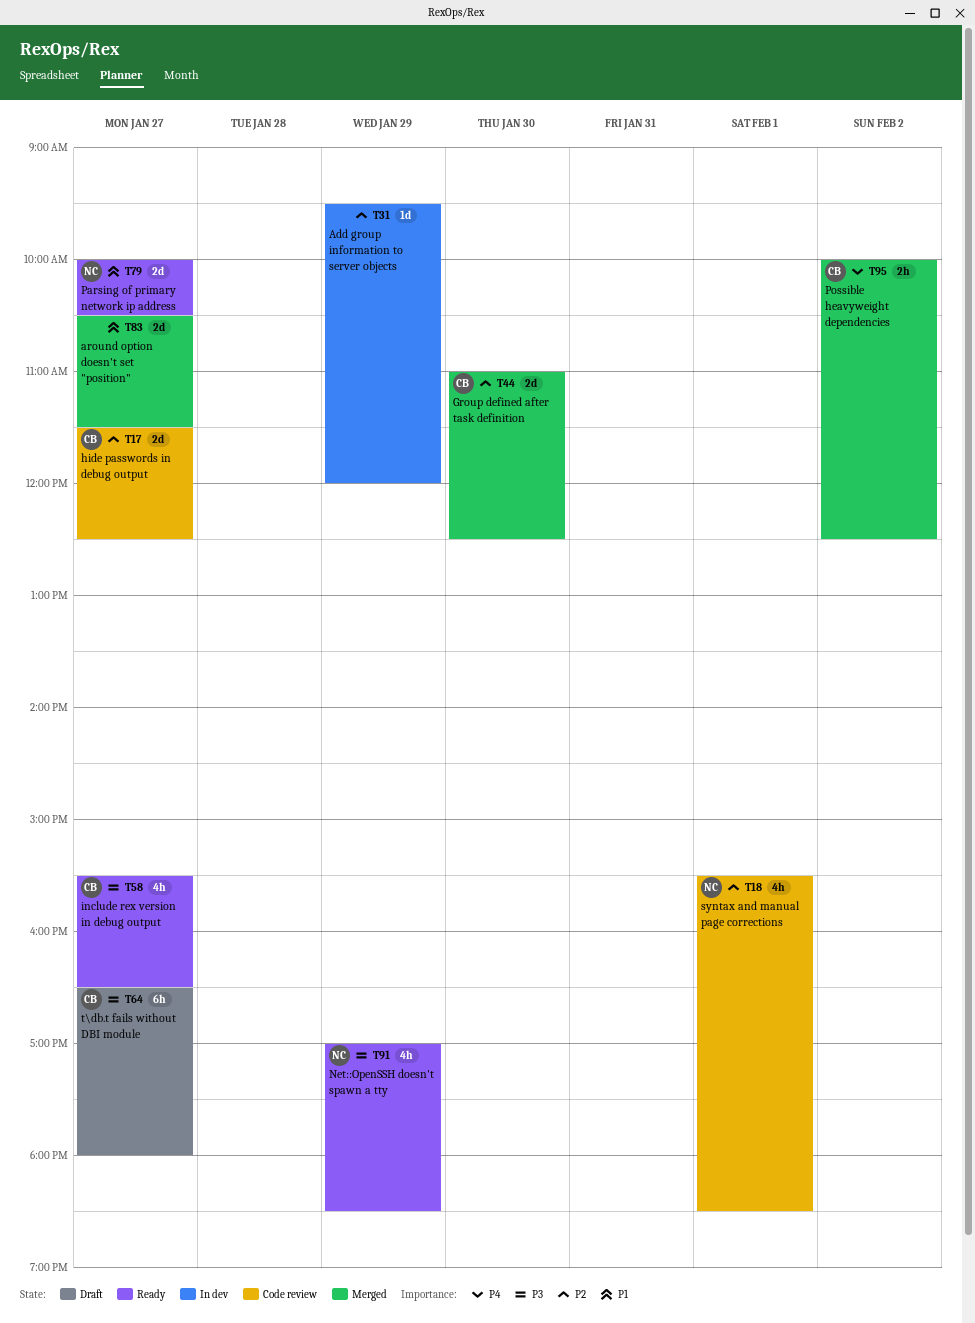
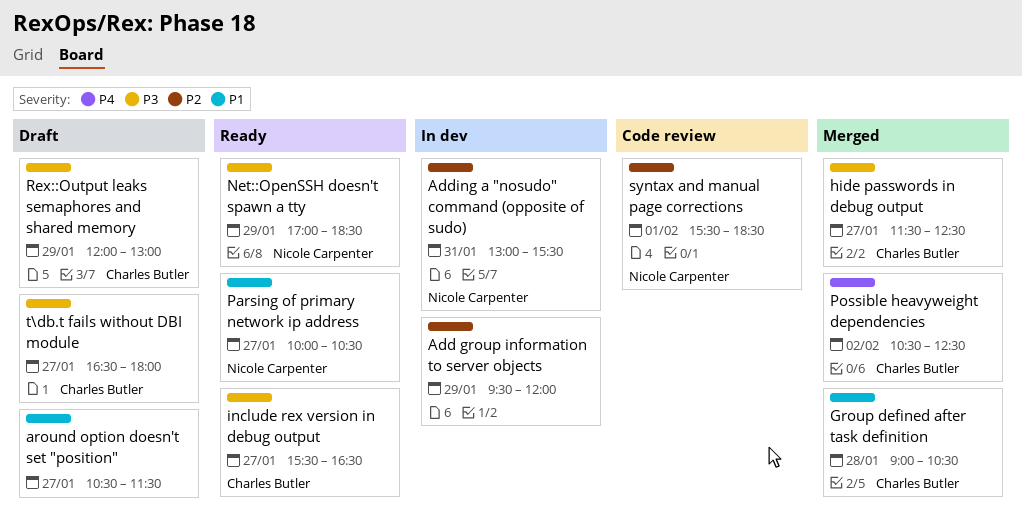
Adding a "nosudo" command (opposite of sudo): none -> present
around option doesn't set "position", status: Merged -> Draft
Group defined after task definition, priority: P2 -> P1
Group defined after task definition, day: Jan 30 -> Jan 28
Group defined after task definition, begins: 11:00 -> 09:00
Group defined after task definition, ends: 12:30 -> 10:30
hide passwords in debug output, status: Code review -> Merged
hide passwords in debug output, priority: P2 -> P3
Possible heavyweight dependencies, begins: 10:00 -> 10:30
Rex::Output leaks semaphores and shared memory: none -> present

